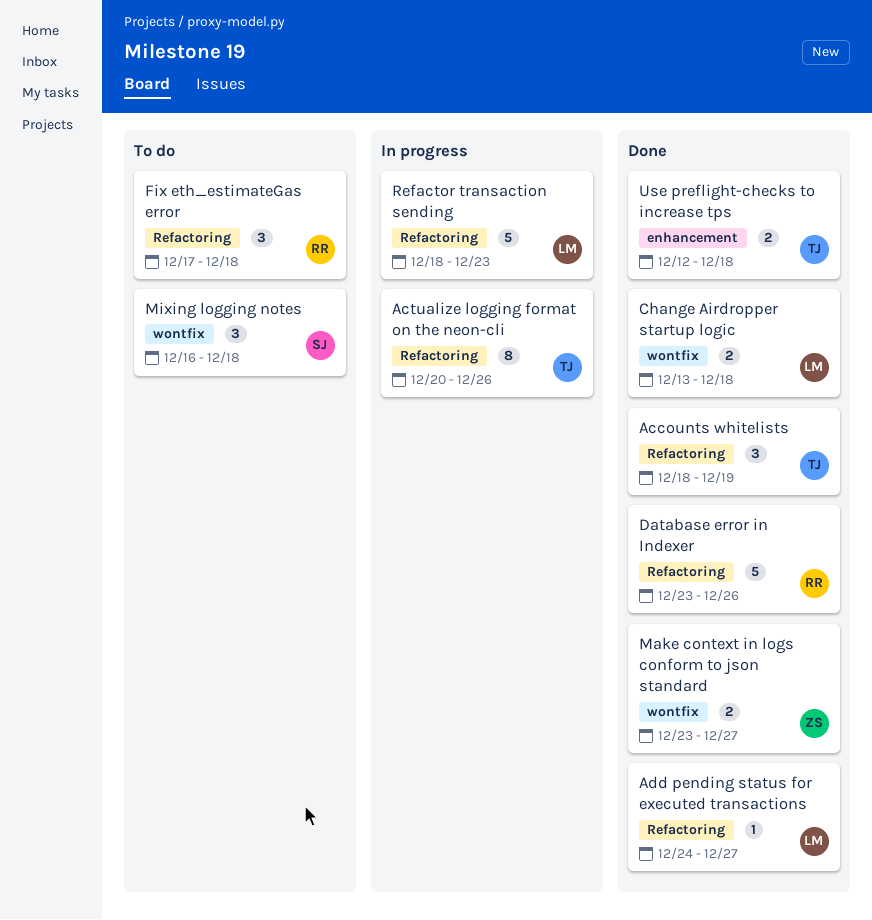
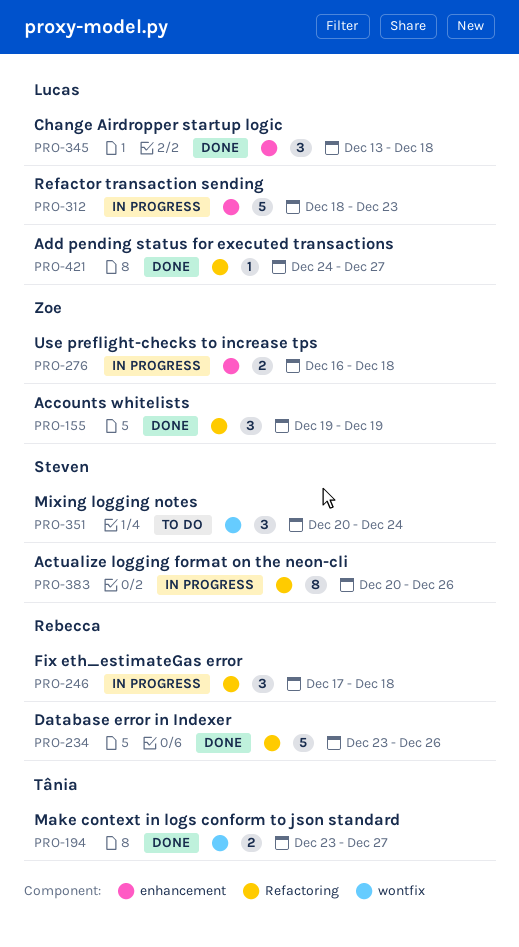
Accounts whitelists, owner: Tânia -> Zoe
Accounts whitelists, start: Dec 18 -> Dec 19
Actualize logging format on the neon-cli, owner: Tânia -> Steven
Change Airdropper startup logic, label: wontfix -> enhancement
Change Airdropper startup logic, estimate: 2 -> 3
Fix eth_estimateGas error, status: To do -> In progress
Make context in logs conform to json standard, owner: Zoe -> Tânia
Mixing logging notes, start: Dec 16 -> Dec 20
Mixing logging notes, due: Dec 18 -> Dec 24
Refactor transaction sending, label: Refactoring -> enhancement
Use preflight-checks to increase tps, status: Done -> In progress
Use preflight-checks to increase tps, owner: Tânia -> Zoe
Use preflight-checks to increase tps, start: Dec 12 -> Dec 16

